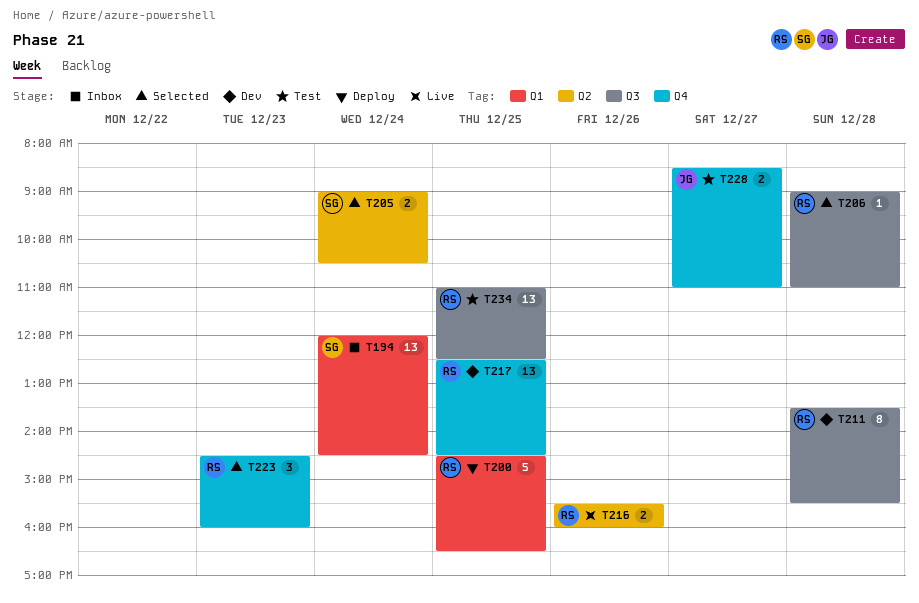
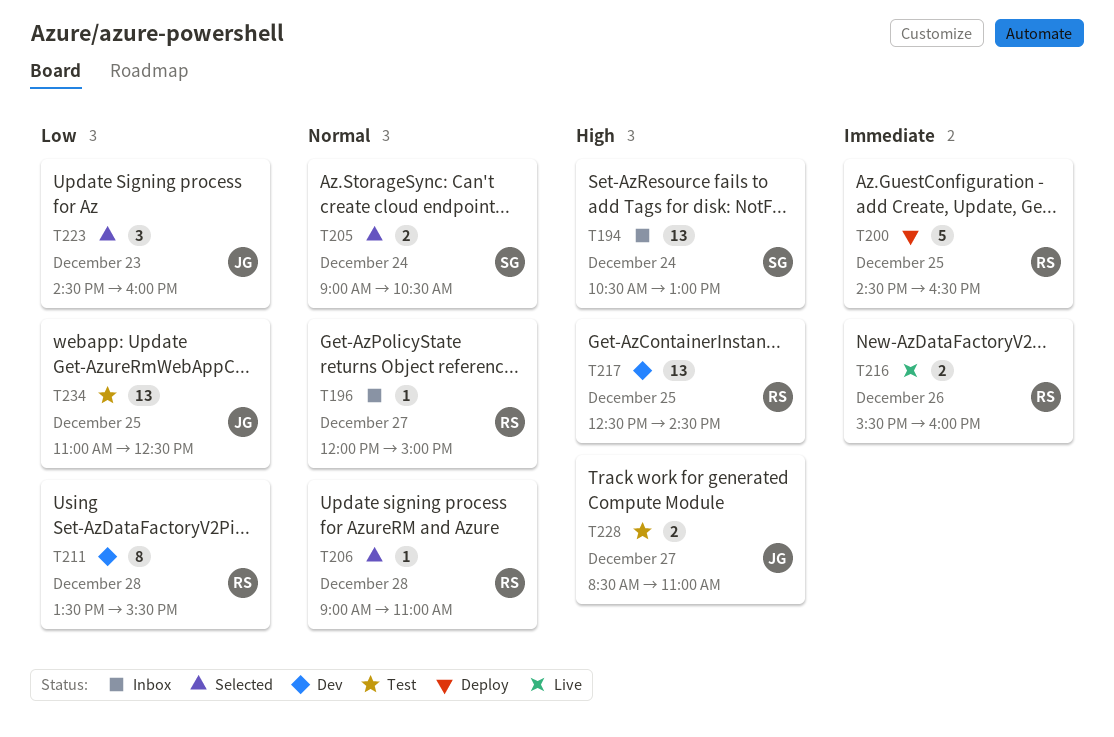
T194, begins: 12:00 -> 10:30
T194, ends: 14:30 -> 13:00
T196: none -> present
T223, owner: RS -> JG
T234, owner: RS -> JG

